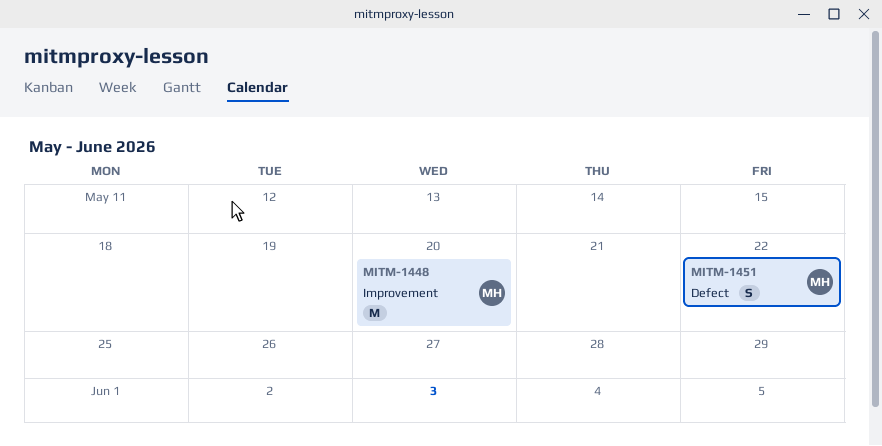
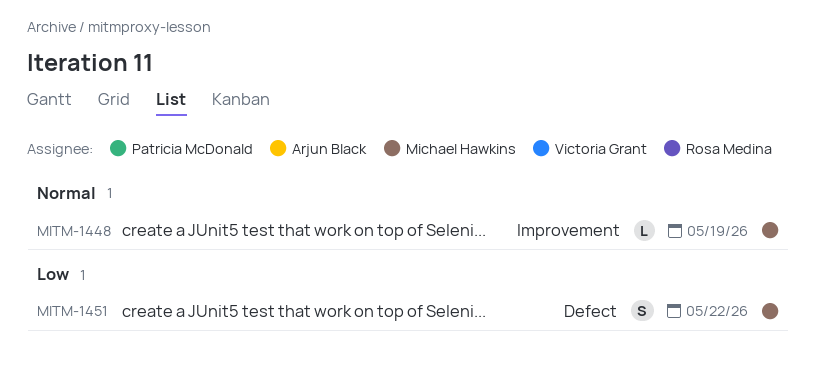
MITM-1448, estimate: M -> L
MITM-1448, due: May 20 -> May 19

